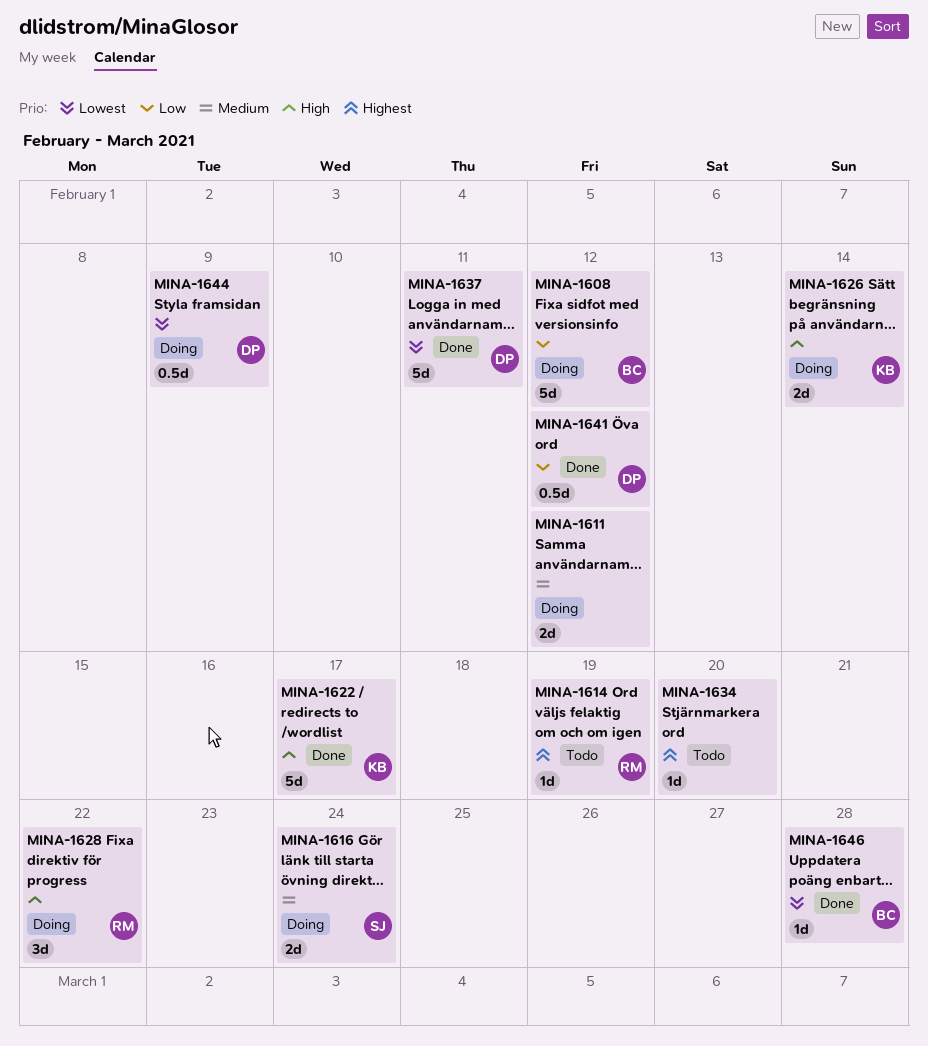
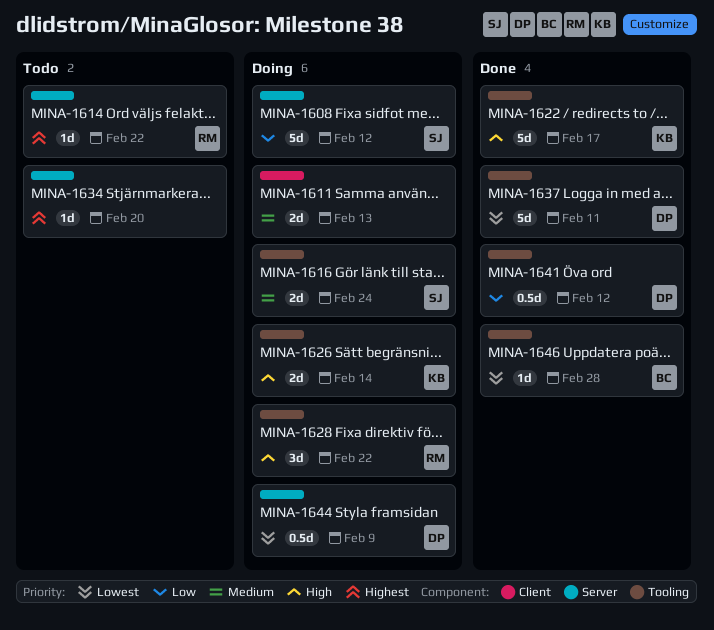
MINA-1608, owner: BC -> SJ
MINA-1611, due: Feb 12 -> Feb 13
MINA-1614, due: Feb 19 -> Feb 22

